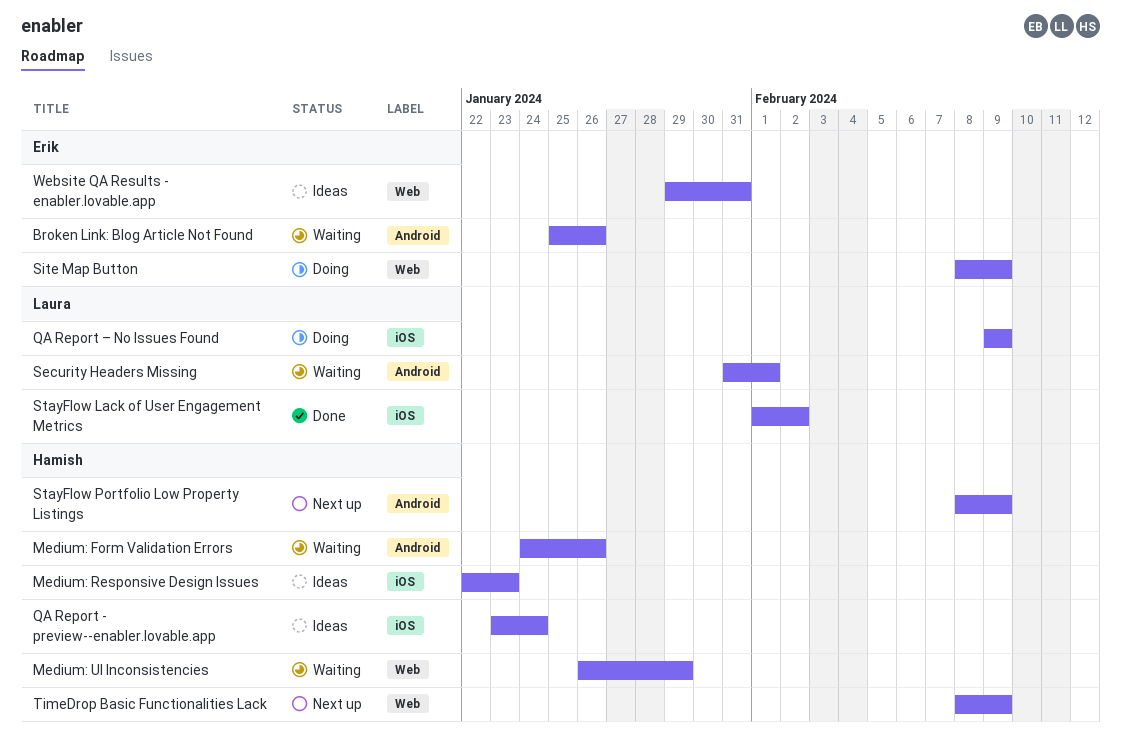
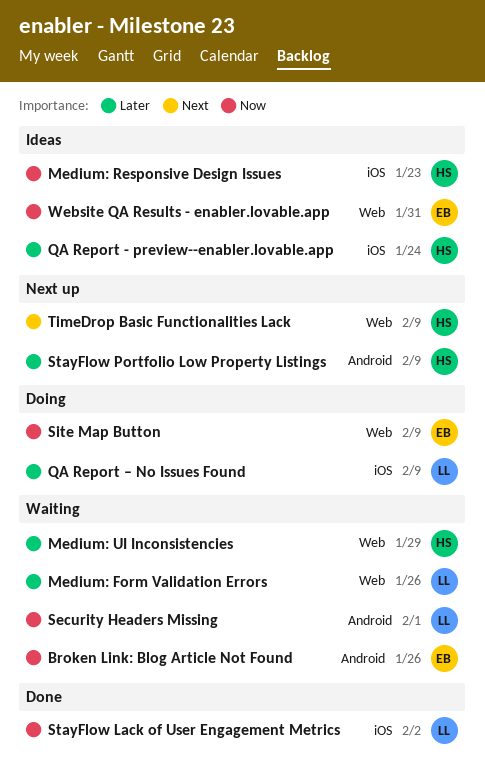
Medium: Form Validation Errors, owner: Hamish -> Laura
Medium: Form Validation Errors, label: Android -> Web

